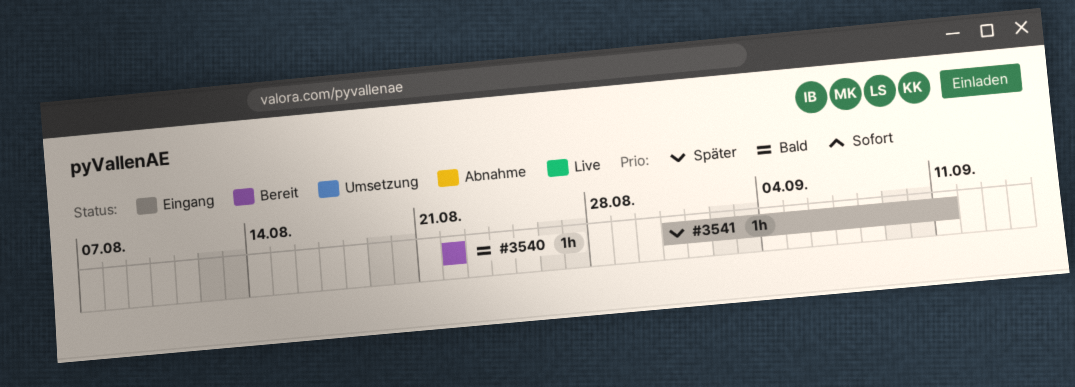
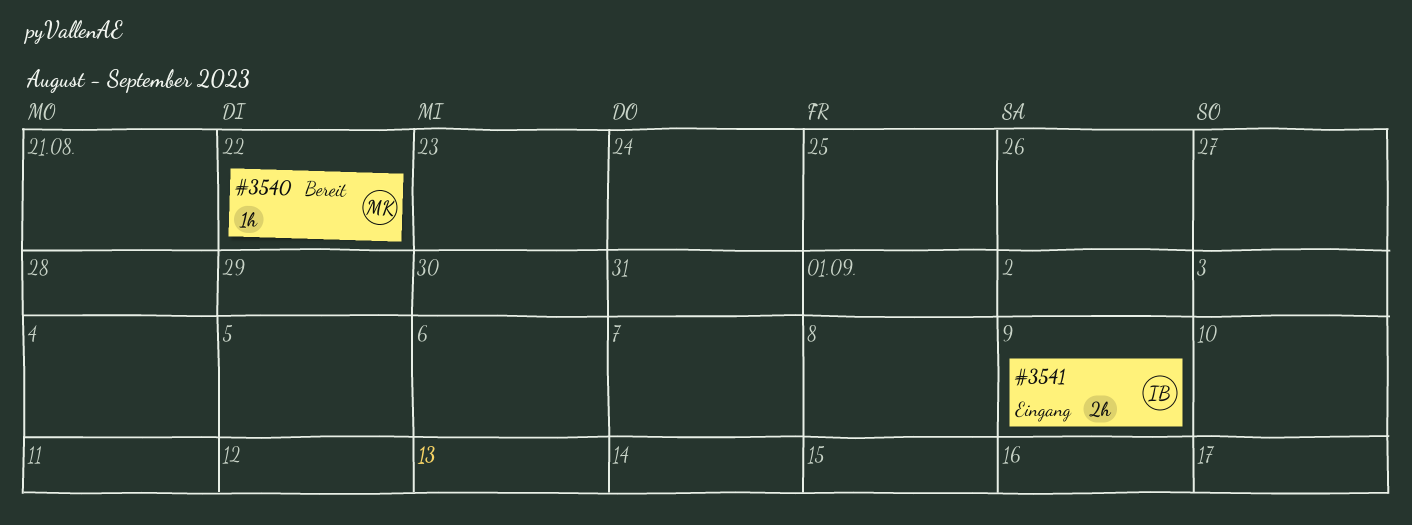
#3541, estimate: 1h -> 2h
#3541, due: Sep 11 -> Sep 9

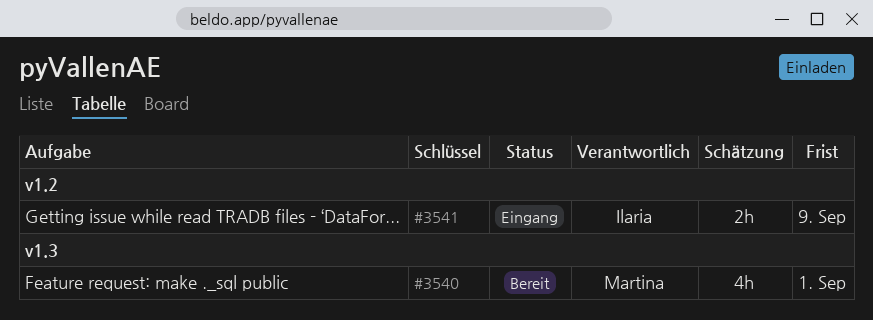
#3540, estimate: 1h -> 4h
#3540, due: Aug 22 -> Sep 1

